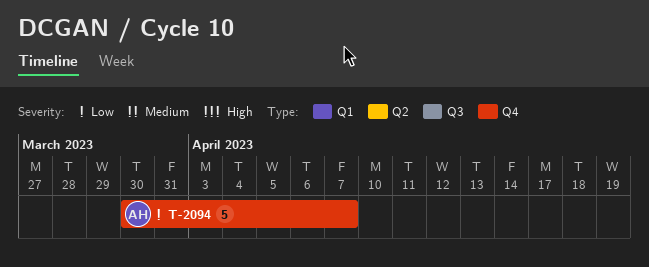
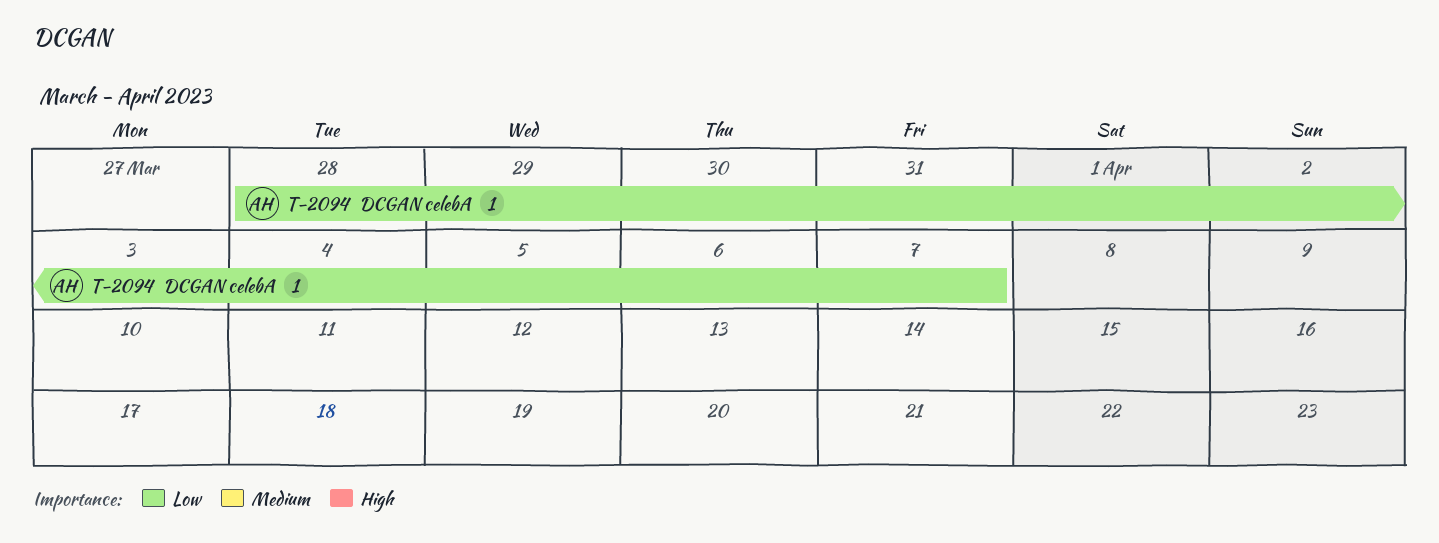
T-2094, estimate: 5 -> 1
T-2094, start: Mar 30 -> Mar 28

